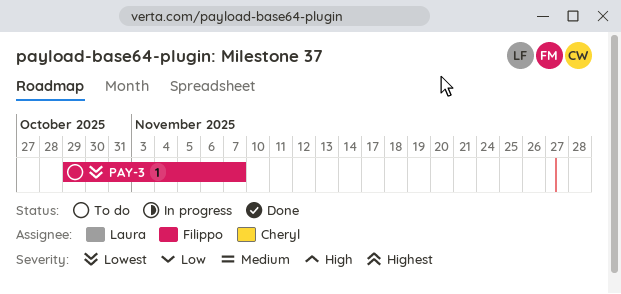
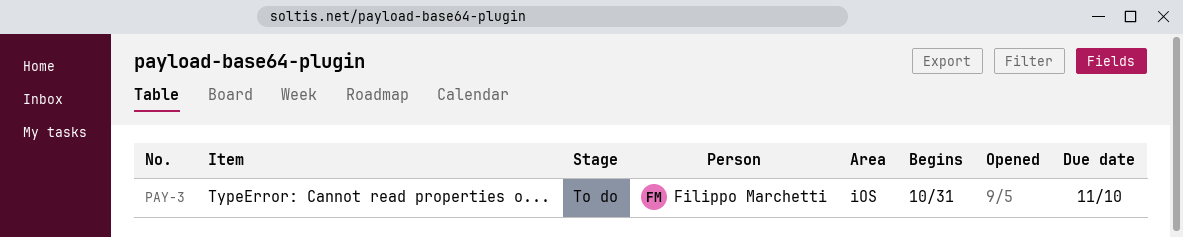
PAY-3, start: Oct 29 -> Oct 31
PAY-3, due: Nov 7 -> Nov 10

